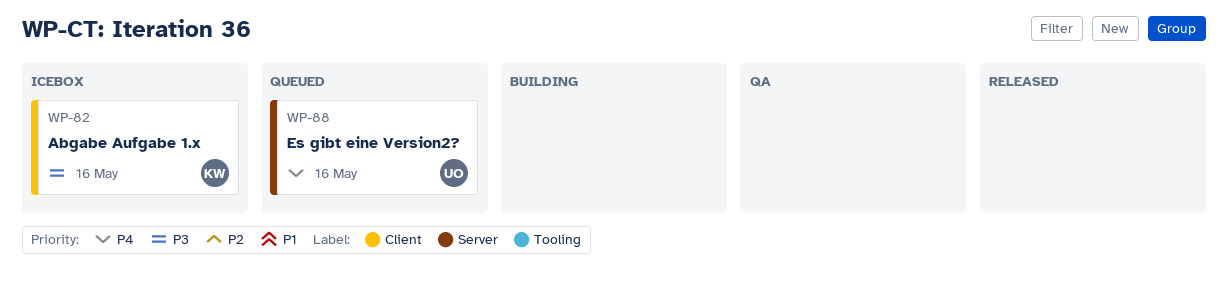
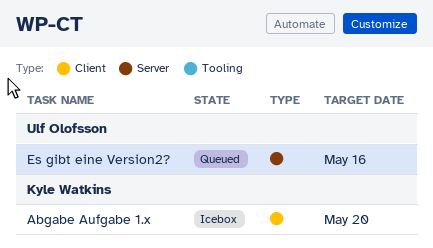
Abgabe Aufgabe 1.x, due: May 16 -> May 20

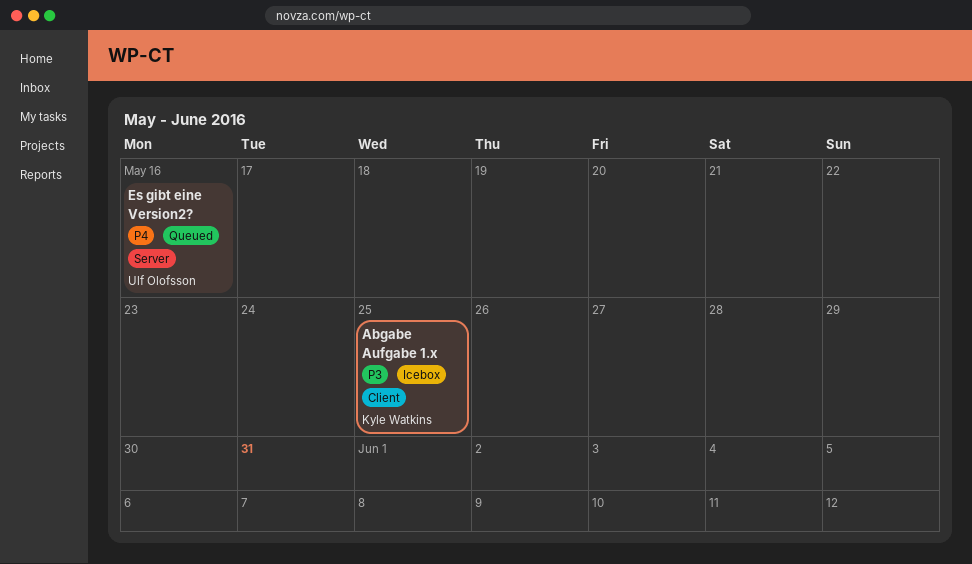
Abgabe Aufgabe 1.x, due: May 20 -> May 25

